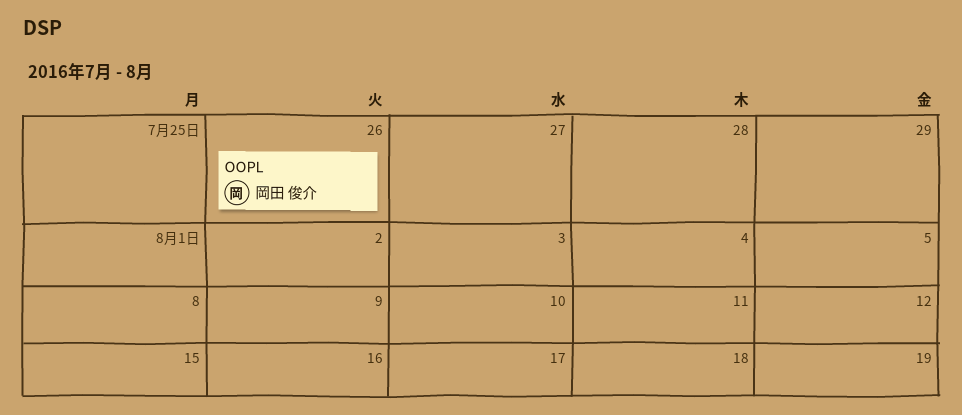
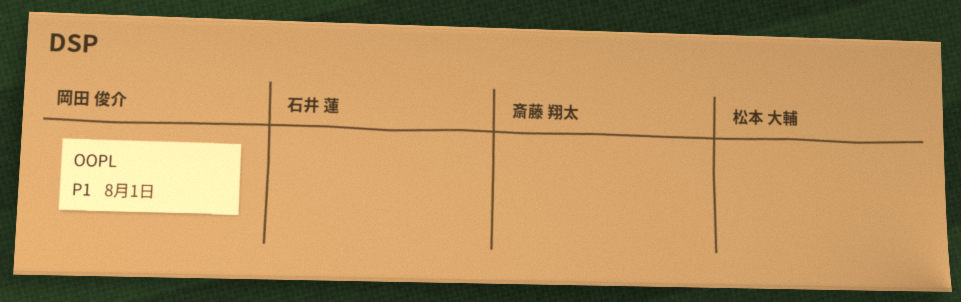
OOPL, due: Jul 26 -> Aug 1

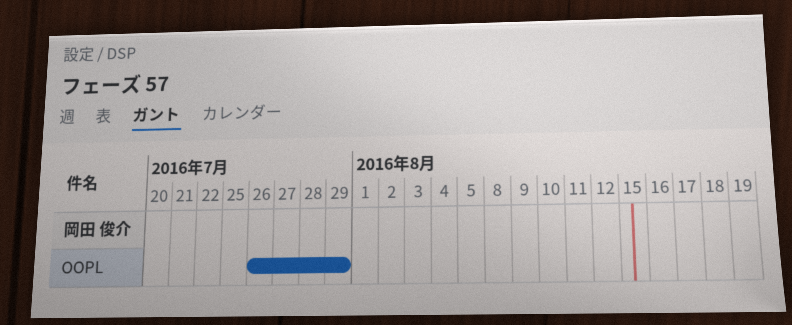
OOPL, due: Aug 1 -> Jul 29

